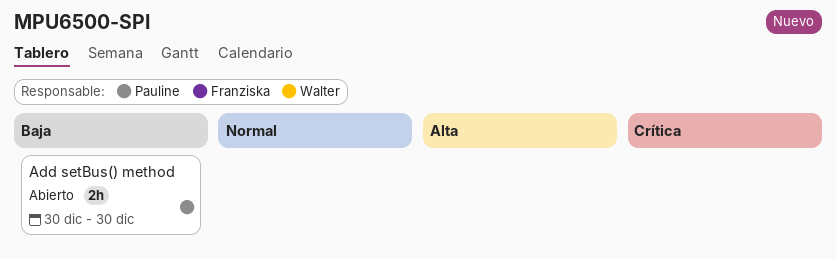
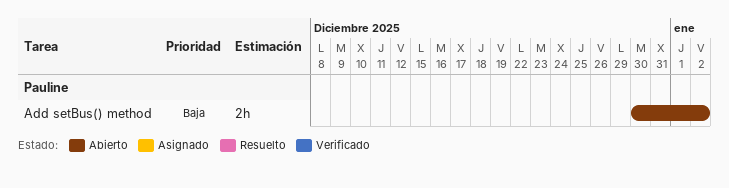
Add setBus() method, due: Dec 30 -> Jan 2

